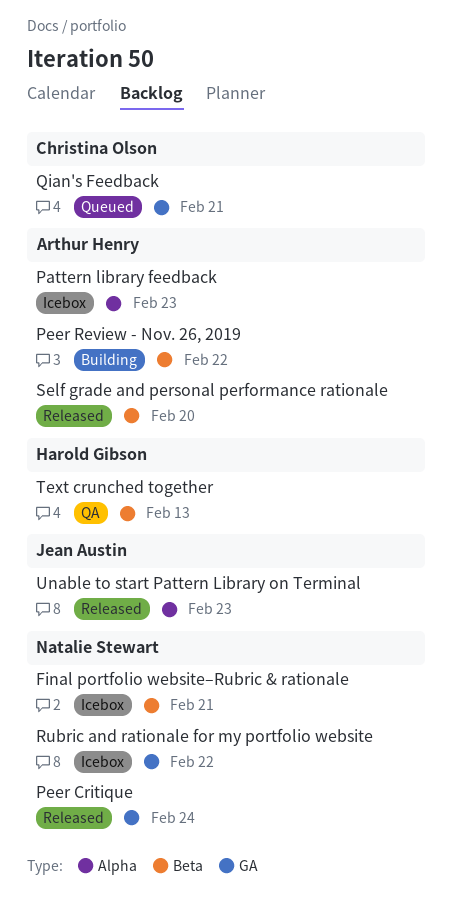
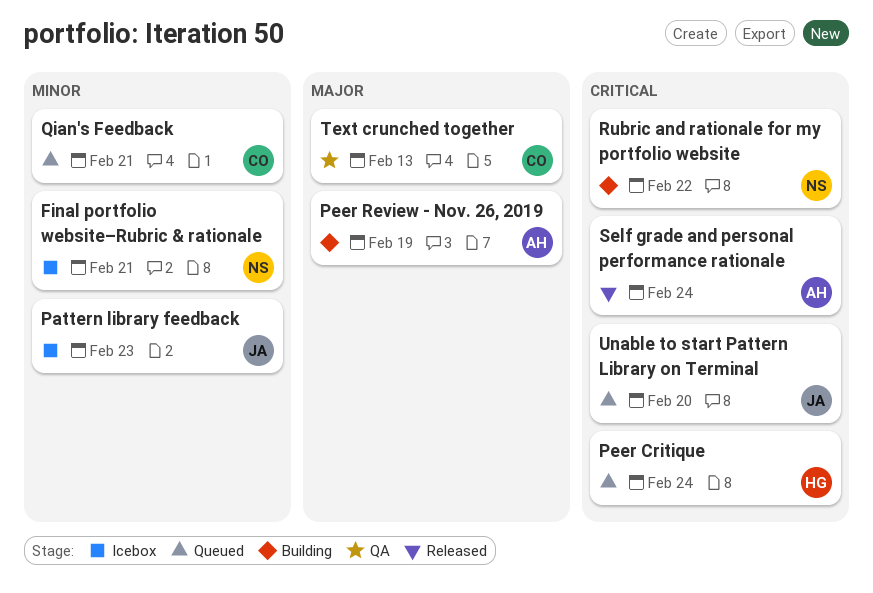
Pattern library feedback, owner: Arthur Henry -> Jean Austin
Peer Critique, status: Released -> Queued
Peer Critique, owner: Natalie Stewart -> Harold Gibson
Peer Review - Nov. 26, 2019, due: Feb 22 -> Feb 19
Rubric and rationale for my portfolio website, status: Icebox -> Building
Self grade and personal performance rationale, due: Feb 20 -> Feb 24
Text crunched together, owner: Harold Gibson -> Christina Olson
Unable to start Pattern Library on Terminal, status: Released -> Queued
Unable to start Pattern Library on Terminal, due: Feb 23 -> Feb 20

